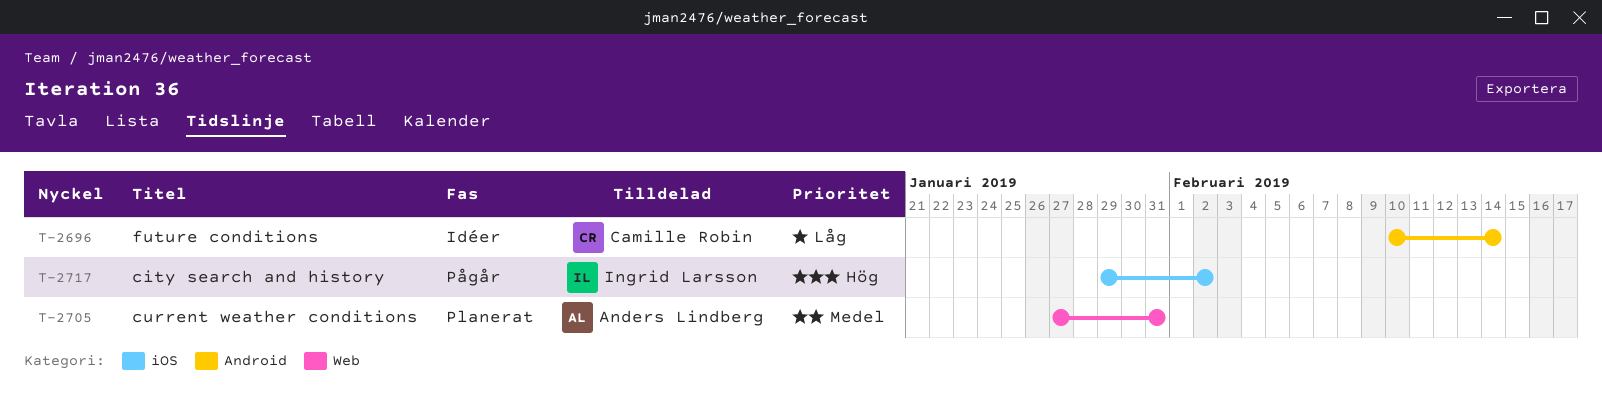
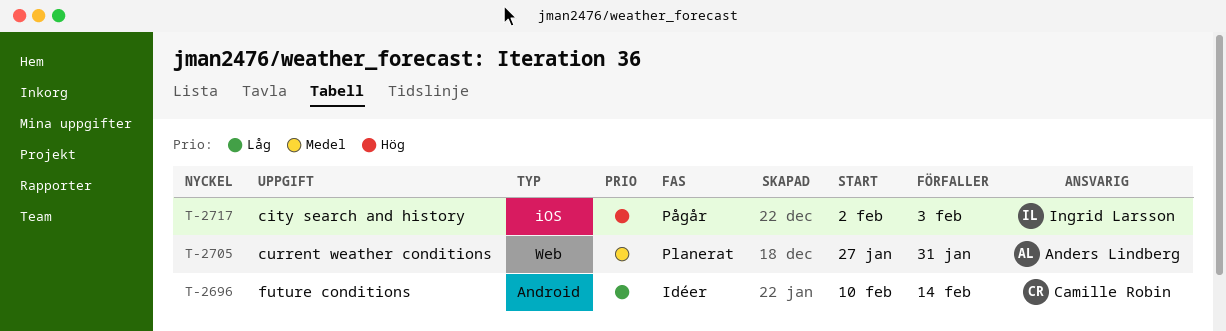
T-2717, start: Jan 29 -> Feb 2
T-2717, due: Feb 2 -> Feb 3

